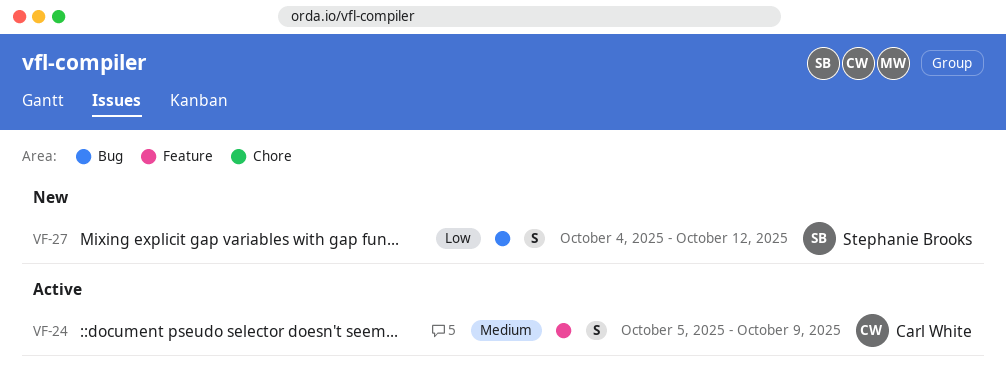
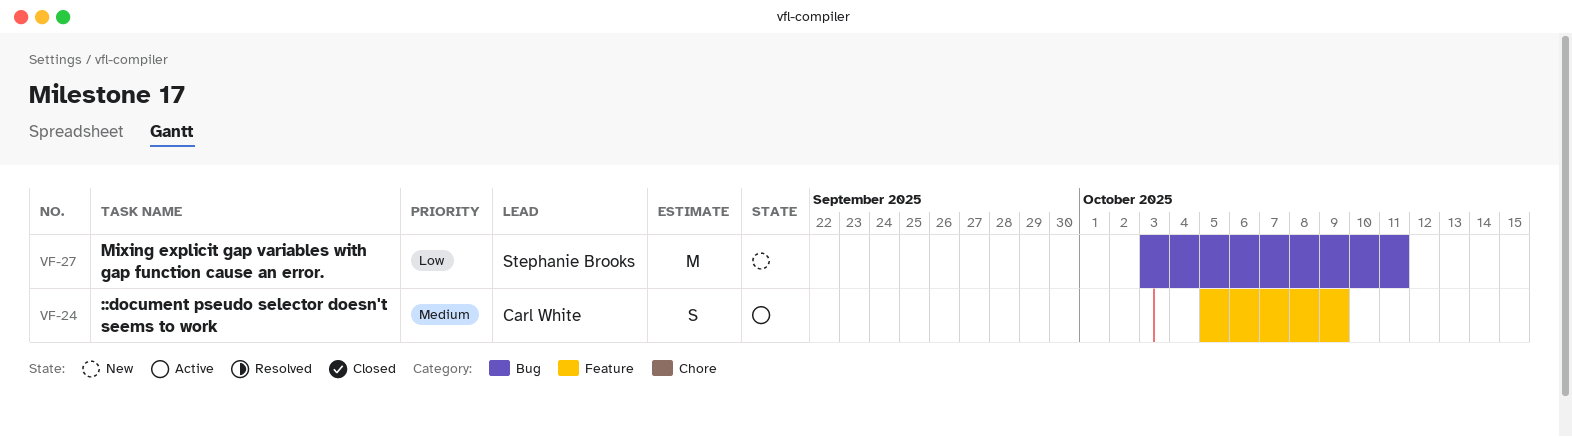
VF-27, estimate: S -> M
VF-27, start: Oct 4 -> Oct 3
VF-27, due: Oct 12 -> Oct 11

